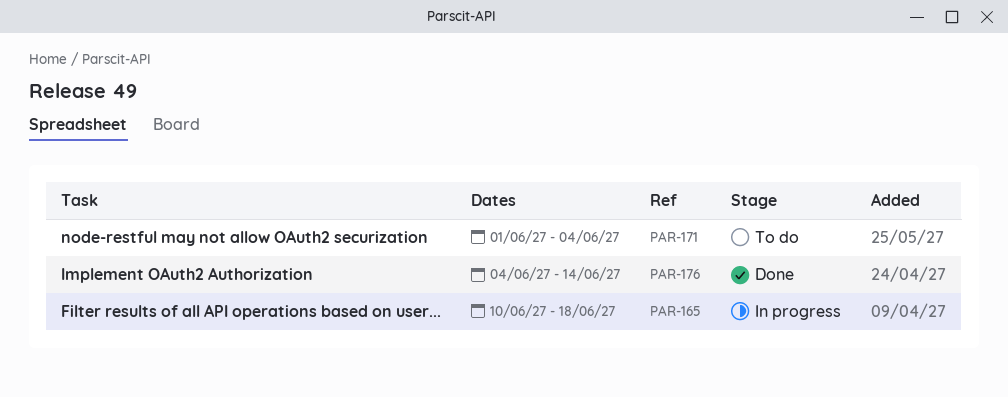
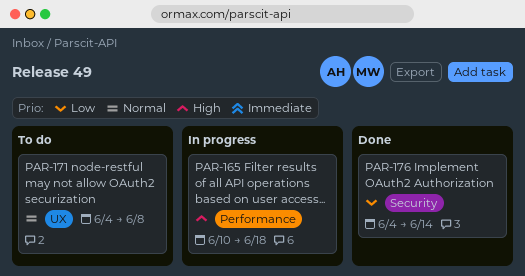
PAR-171, start: Jun 1 -> Jun 4
PAR-171, due: Jun 4 -> Jun 8

